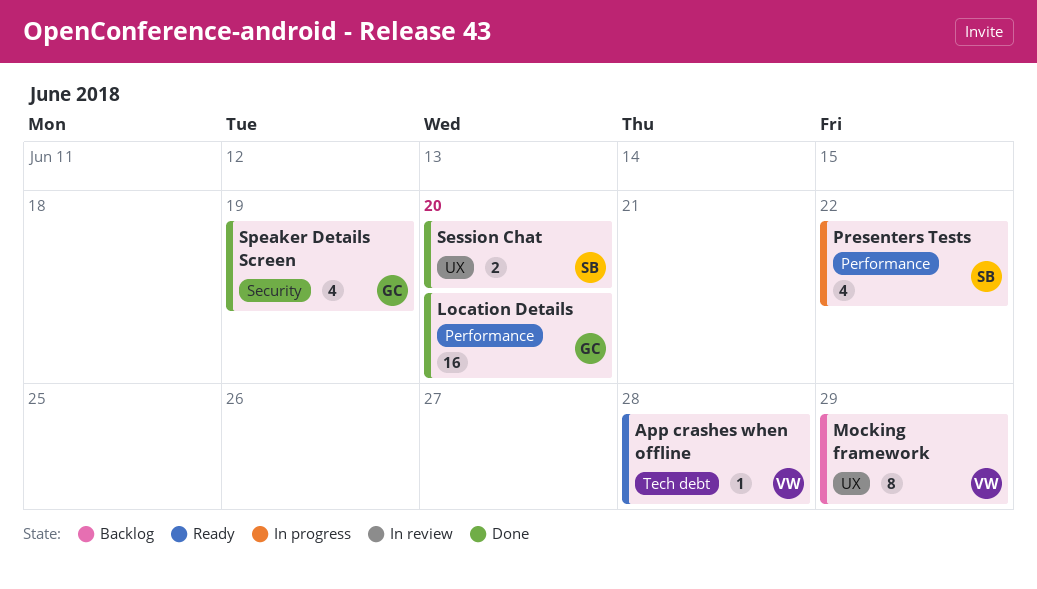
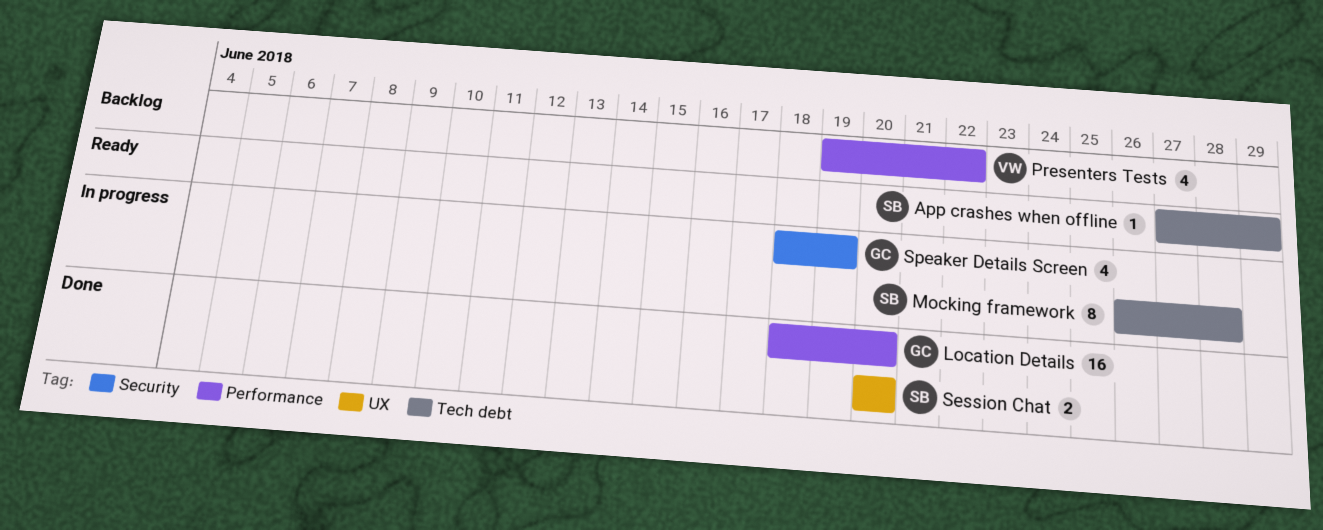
App crashes when offline, owner: VW -> SB
App crashes when offline, due: Jun 28 -> Jun 29
Mocking framework, status: Backlog -> In progress
Mocking framework, owner: VW -> SB
Mocking framework, label: UX -> Tech debt
Mocking framework, due: Jun 29 -> Jun 28
Presenters Tests, status: In progress -> Backlog
Presenters Tests, owner: SB -> VW
Speaker Details Screen, status: Done -> In progress

